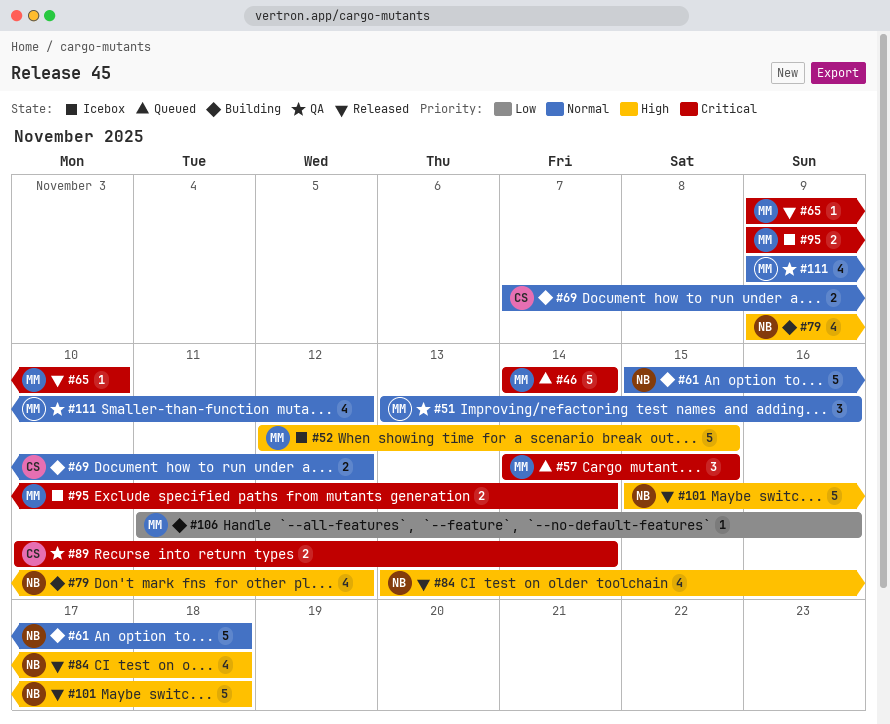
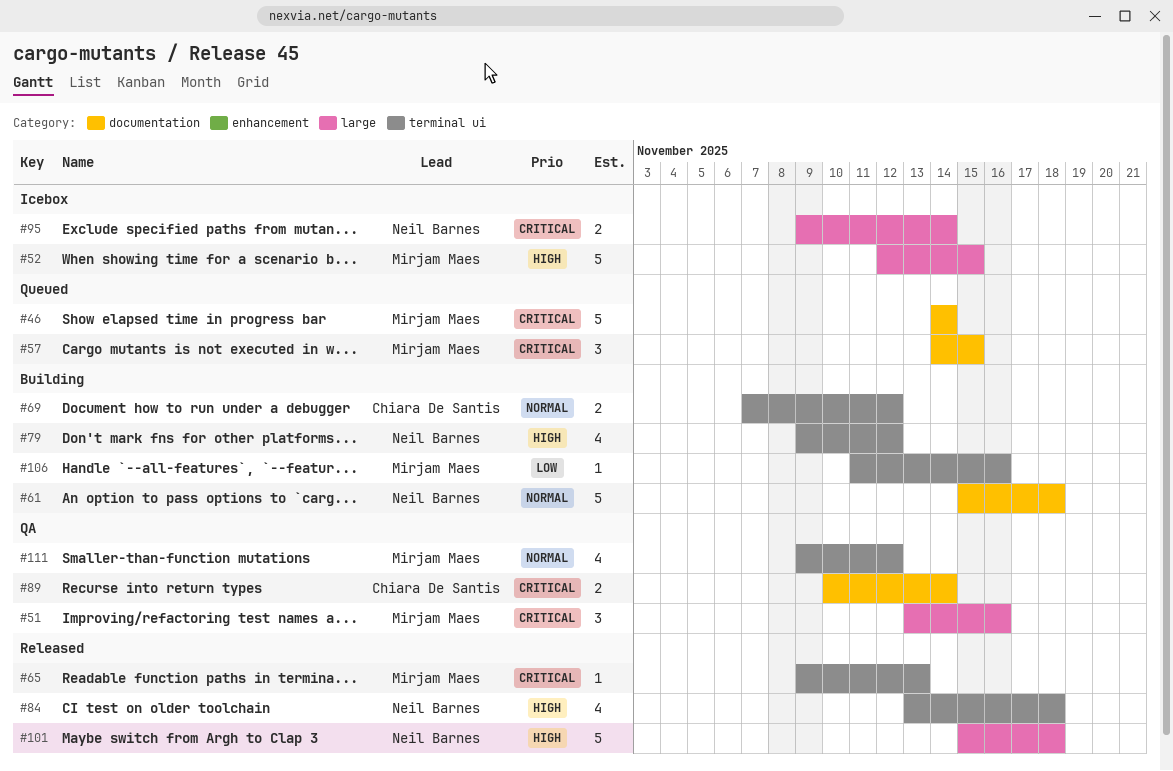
#51, priority: Normal -> Critical
#65, due: Nov 10 -> Nov 13
#95, owner: Mirjam Maes -> Neil Barnes

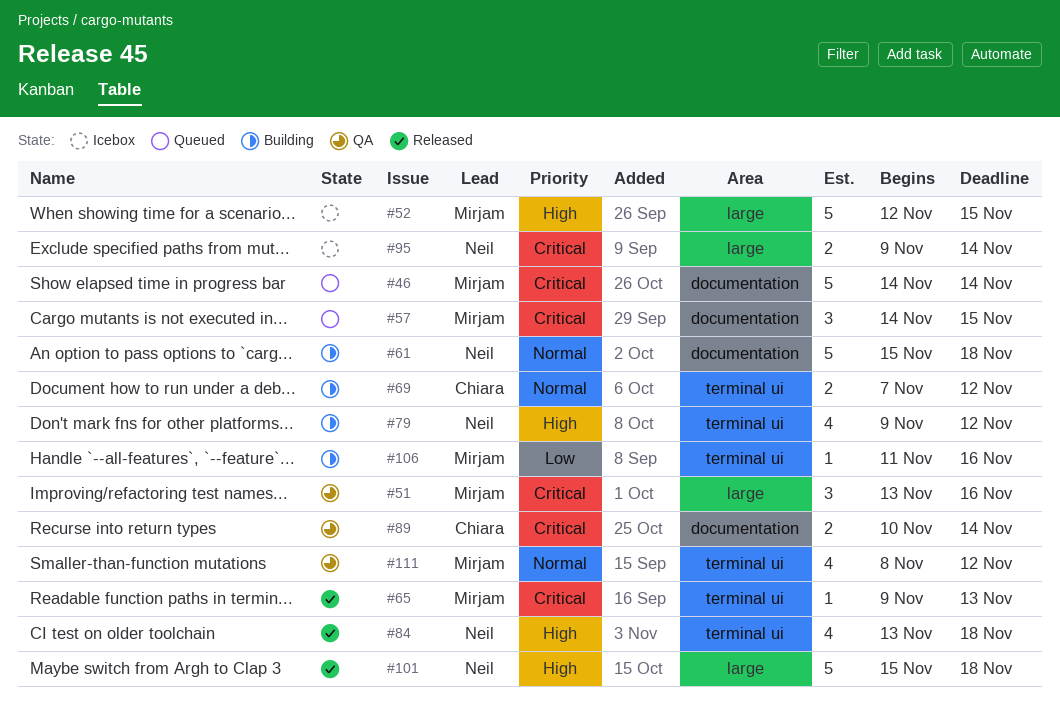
#111, start: Nov 9 -> Nov 8

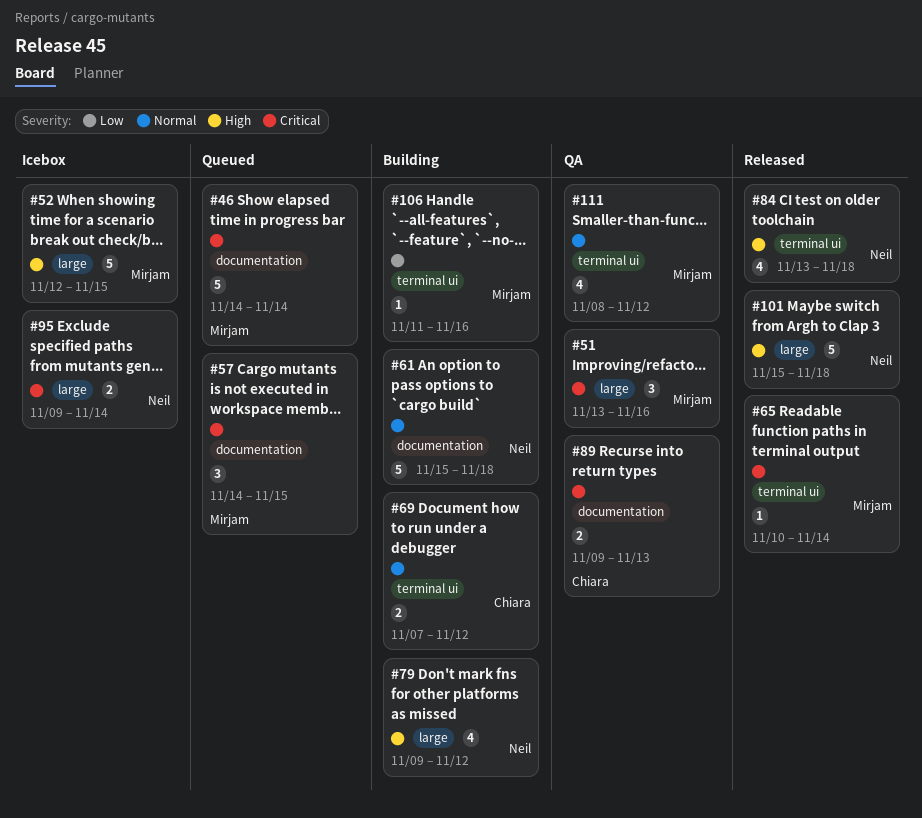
#65, start: Nov 9 -> Nov 10
#65, due: Nov 13 -> Nov 14
#79, label: terminal ui -> large
#89, start: Nov 10 -> Nov 9
#89, due: Nov 14 -> Nov 13

